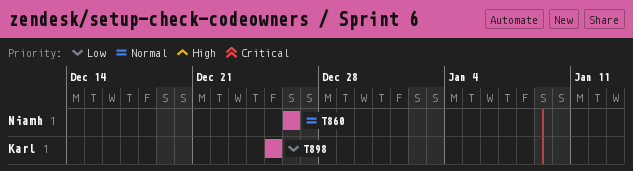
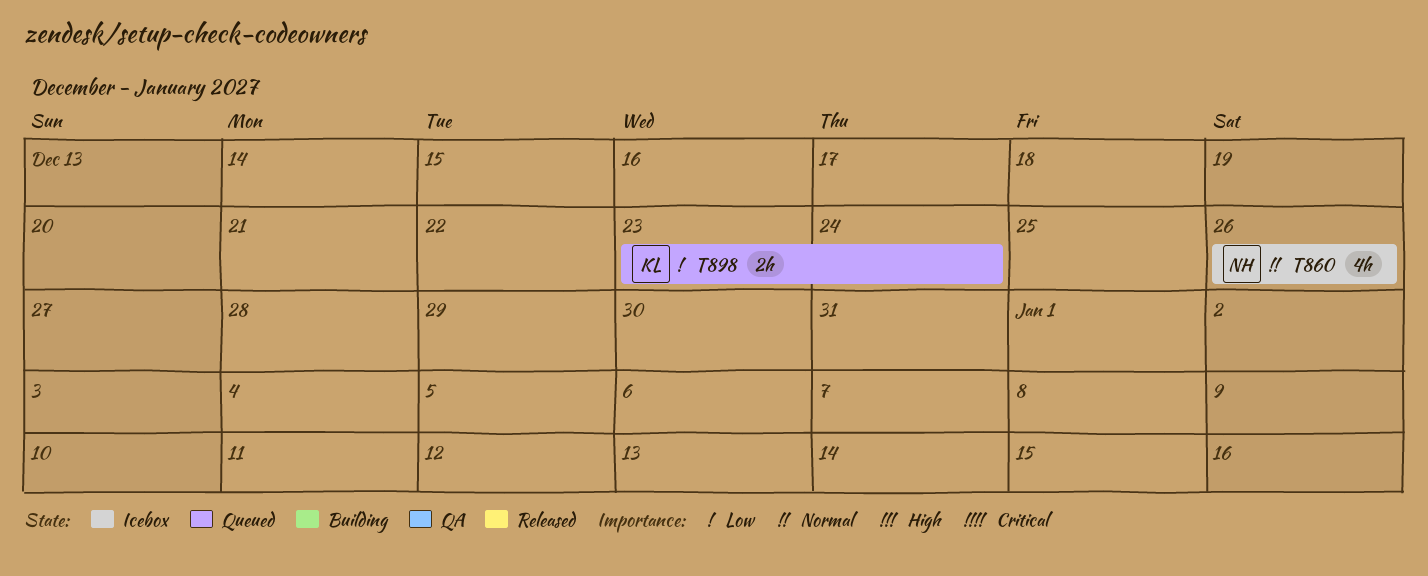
T898, start: Dec 25 -> Dec 23
T898, due: Dec 25 -> Dec 24

